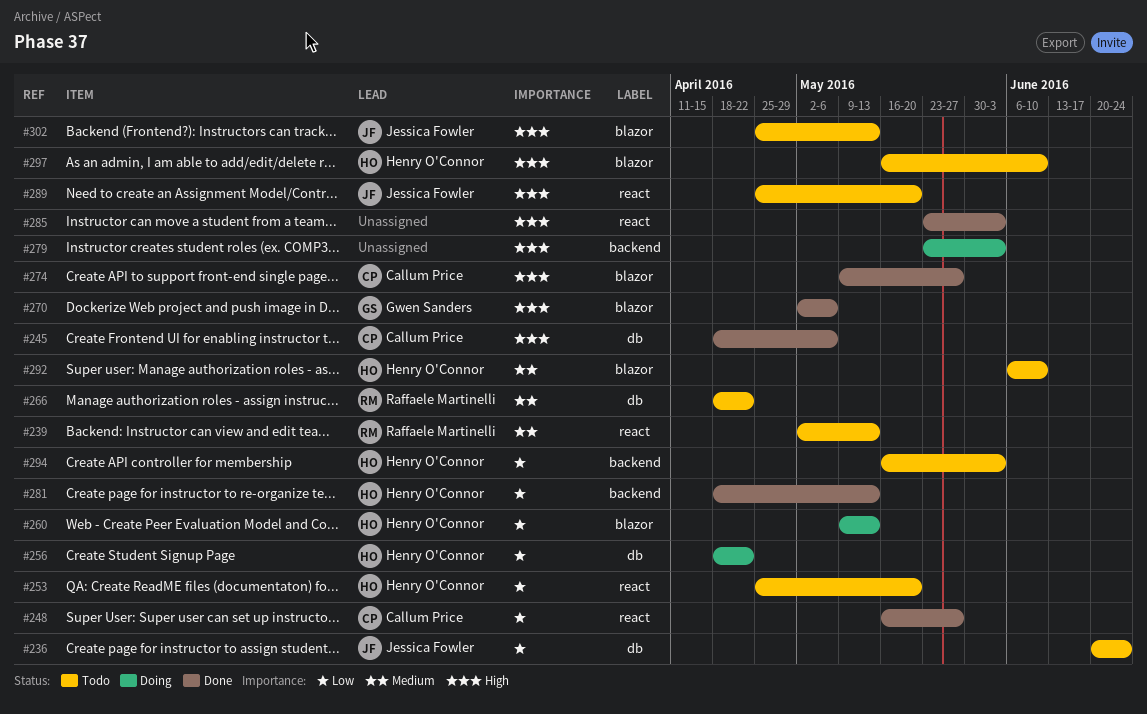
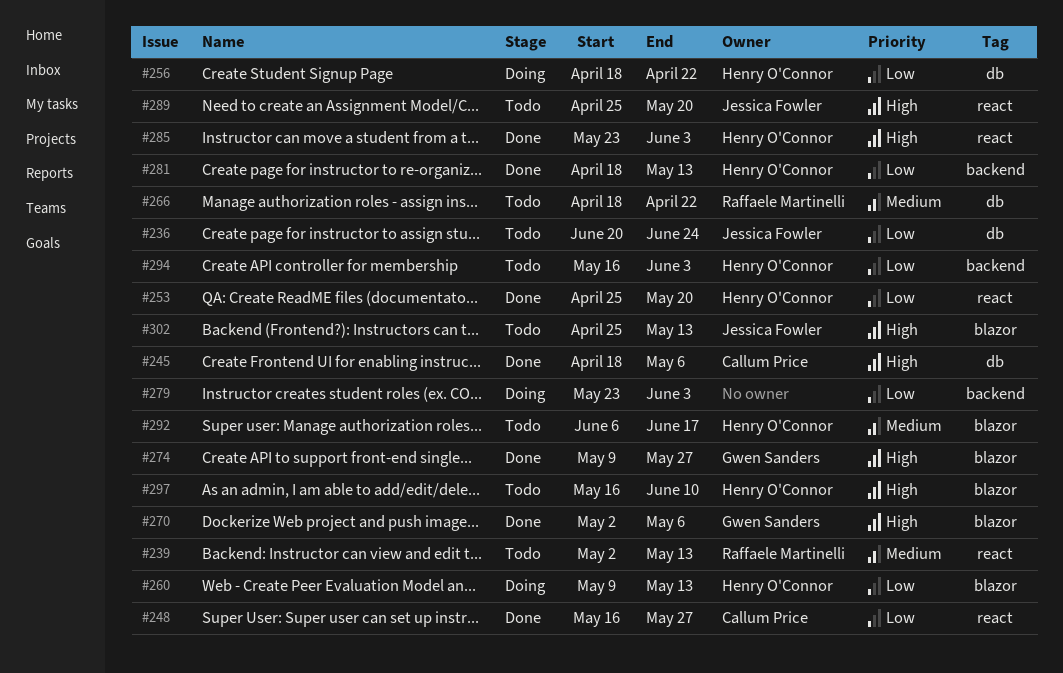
#253, status: Todo -> Done
#274, owner: Callum Price -> Gwen Sanders
#279, priority: High -> Low
#285, owner: none -> Henry O'Connor
#292, due: Jun 10 -> Jun 17

